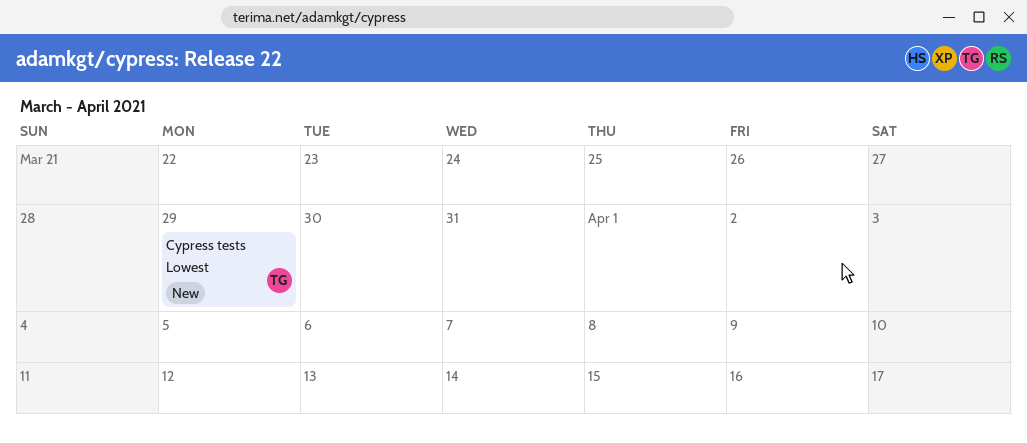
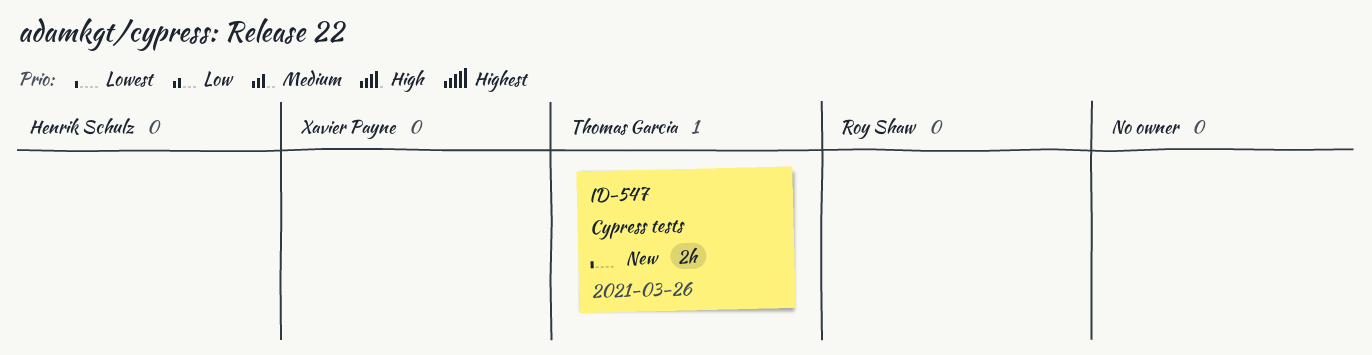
Cypress tests, due: Mar 29 -> Mar 26

